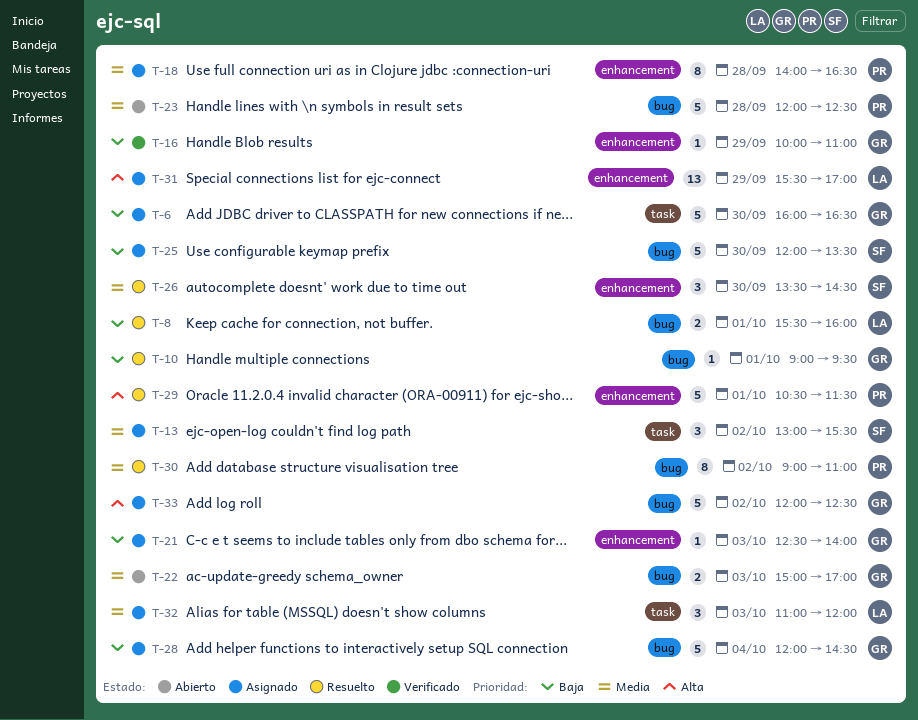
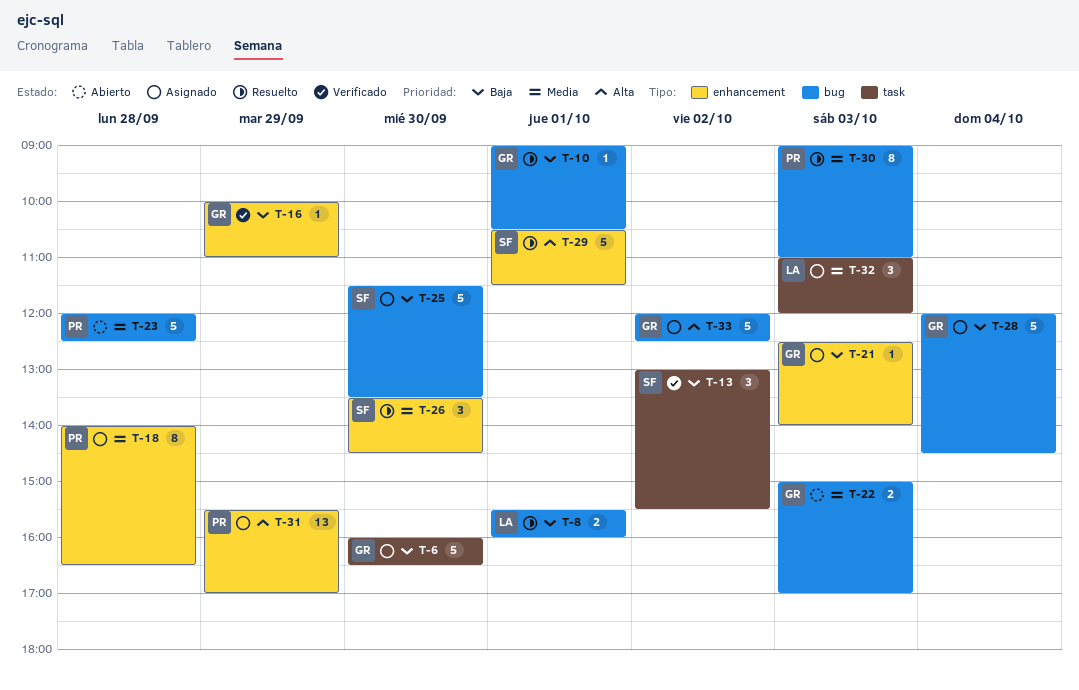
T-10, ends: 09:30 -> 10:30
T-13, status: Asignado -> Verificado
T-13, priority: Media -> Baja
T-25, begins: 12:00 -> 11:30
T-29, owner: PR -> SF
T-30, day: Oct 2 -> Oct 3
T-31, owner: LA -> PR

